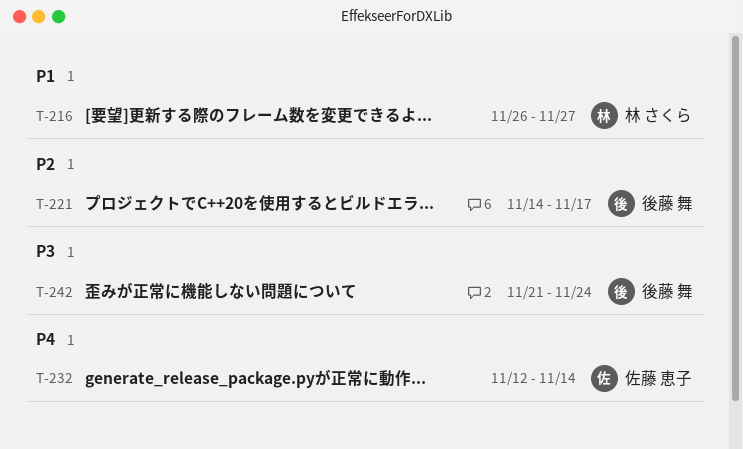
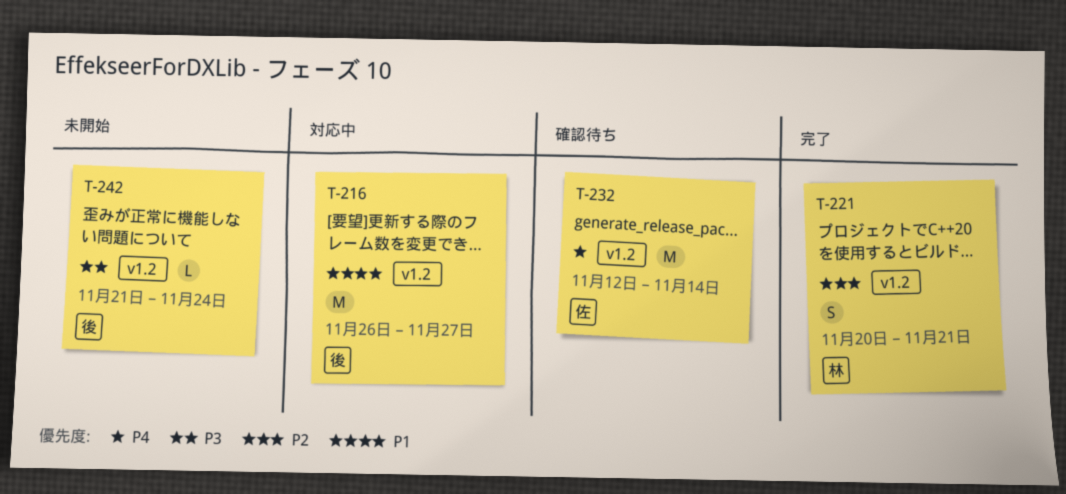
T-216, owner: 林 さくら -> 後藤 舞
T-221, owner: 後藤 舞 -> 林 さくら
T-221, start: Nov 14 -> Nov 20
T-221, due: Nov 17 -> Nov 21

